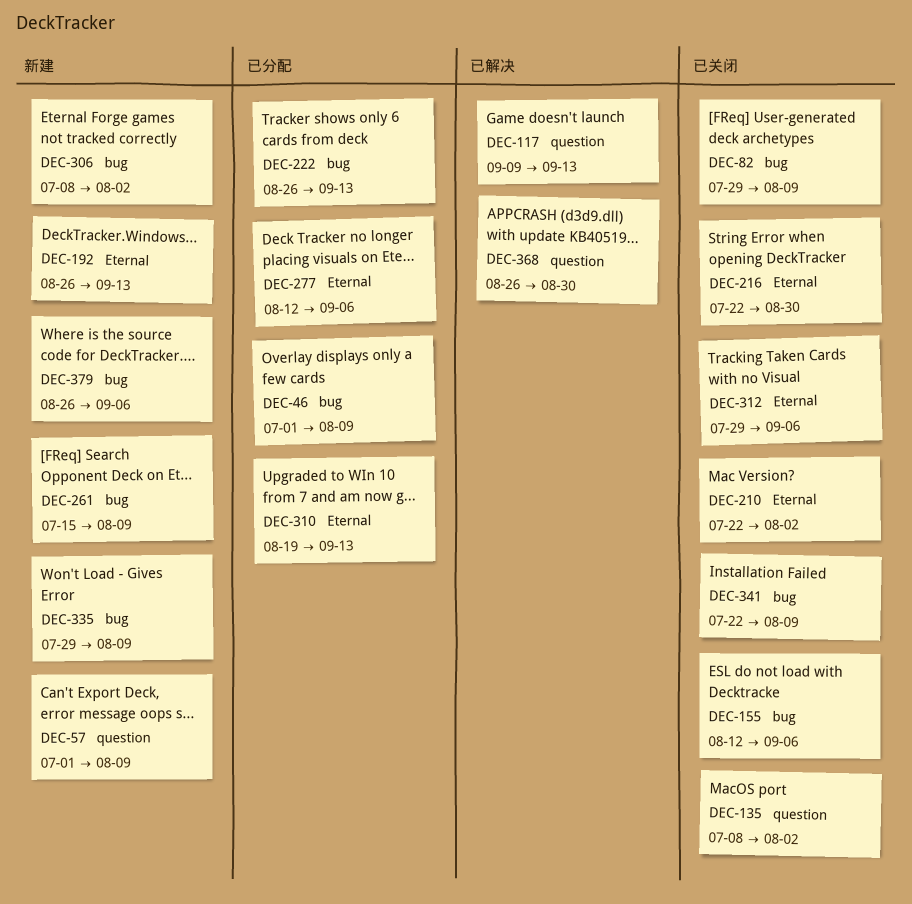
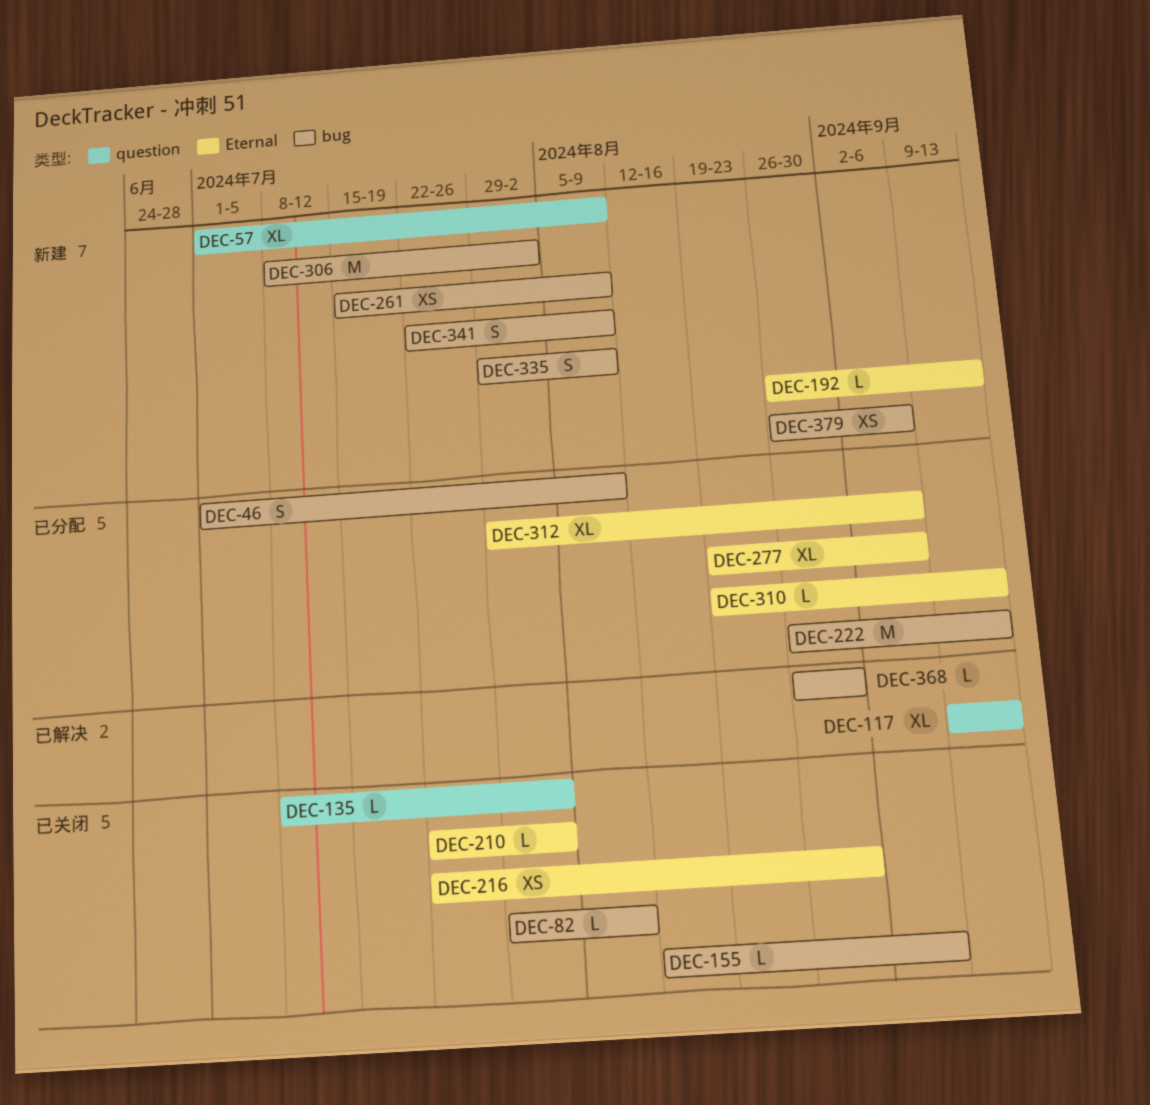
DEC-277, start: Aug 12 -> Aug 19
DEC-312, status: 已关闭 -> 已分配
DEC-341, status: 已关闭 -> 新建
DEC-368, label: question -> bug

